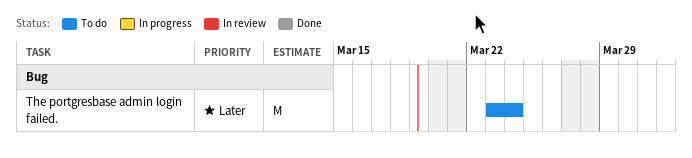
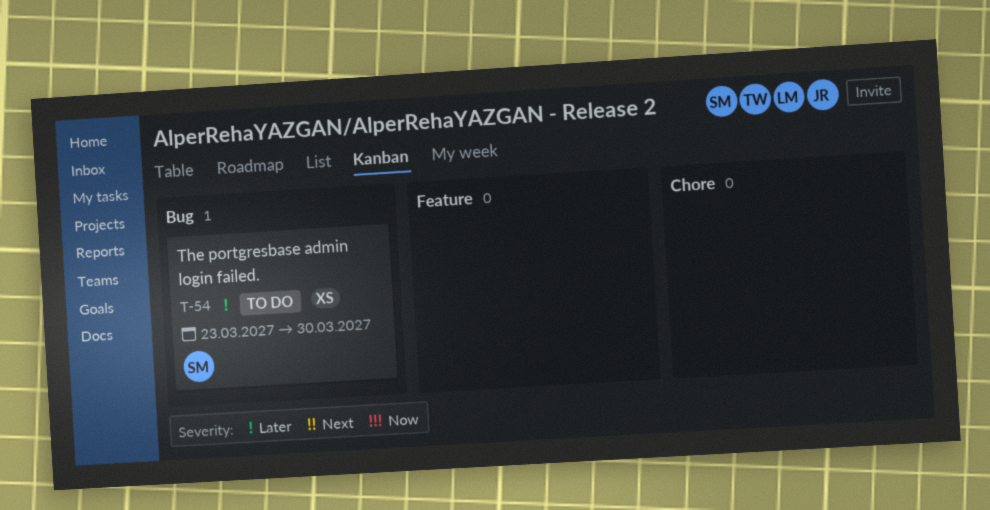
The portgresbase admin login failed., estimate: M -> XS
The portgresbase admin login failed., due: Mar 24 -> Mar 30

